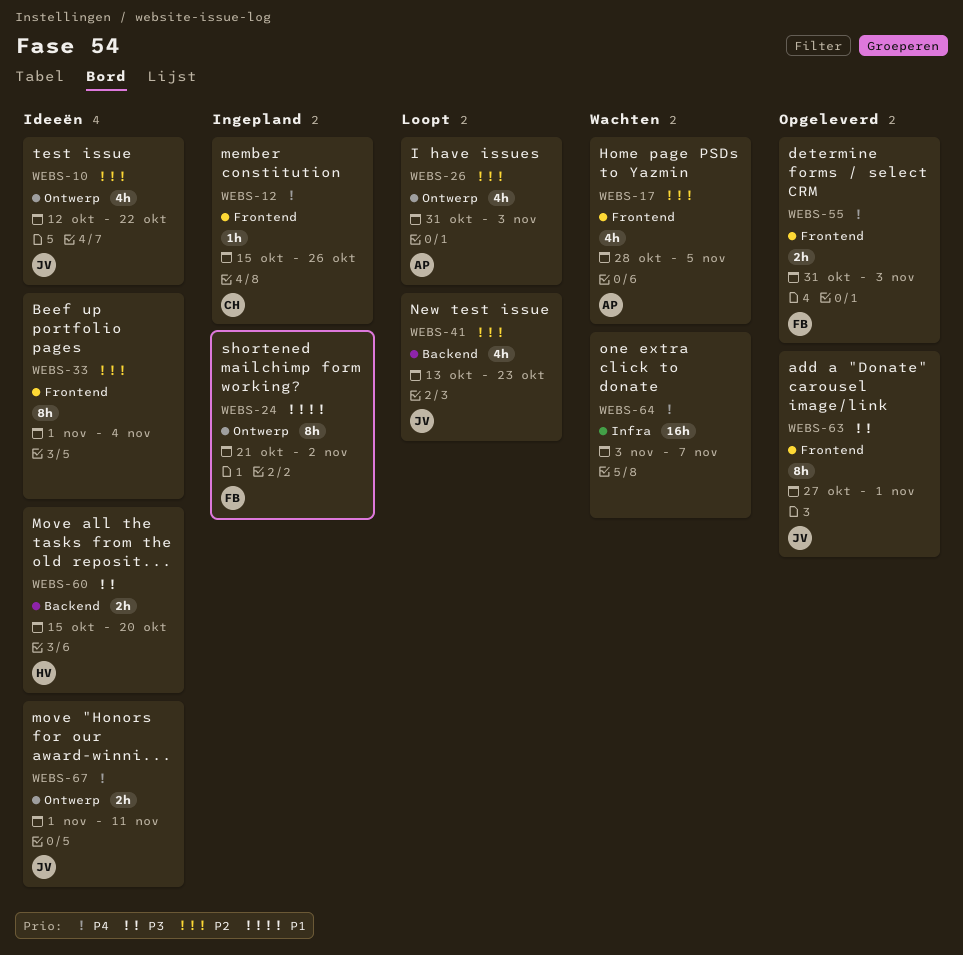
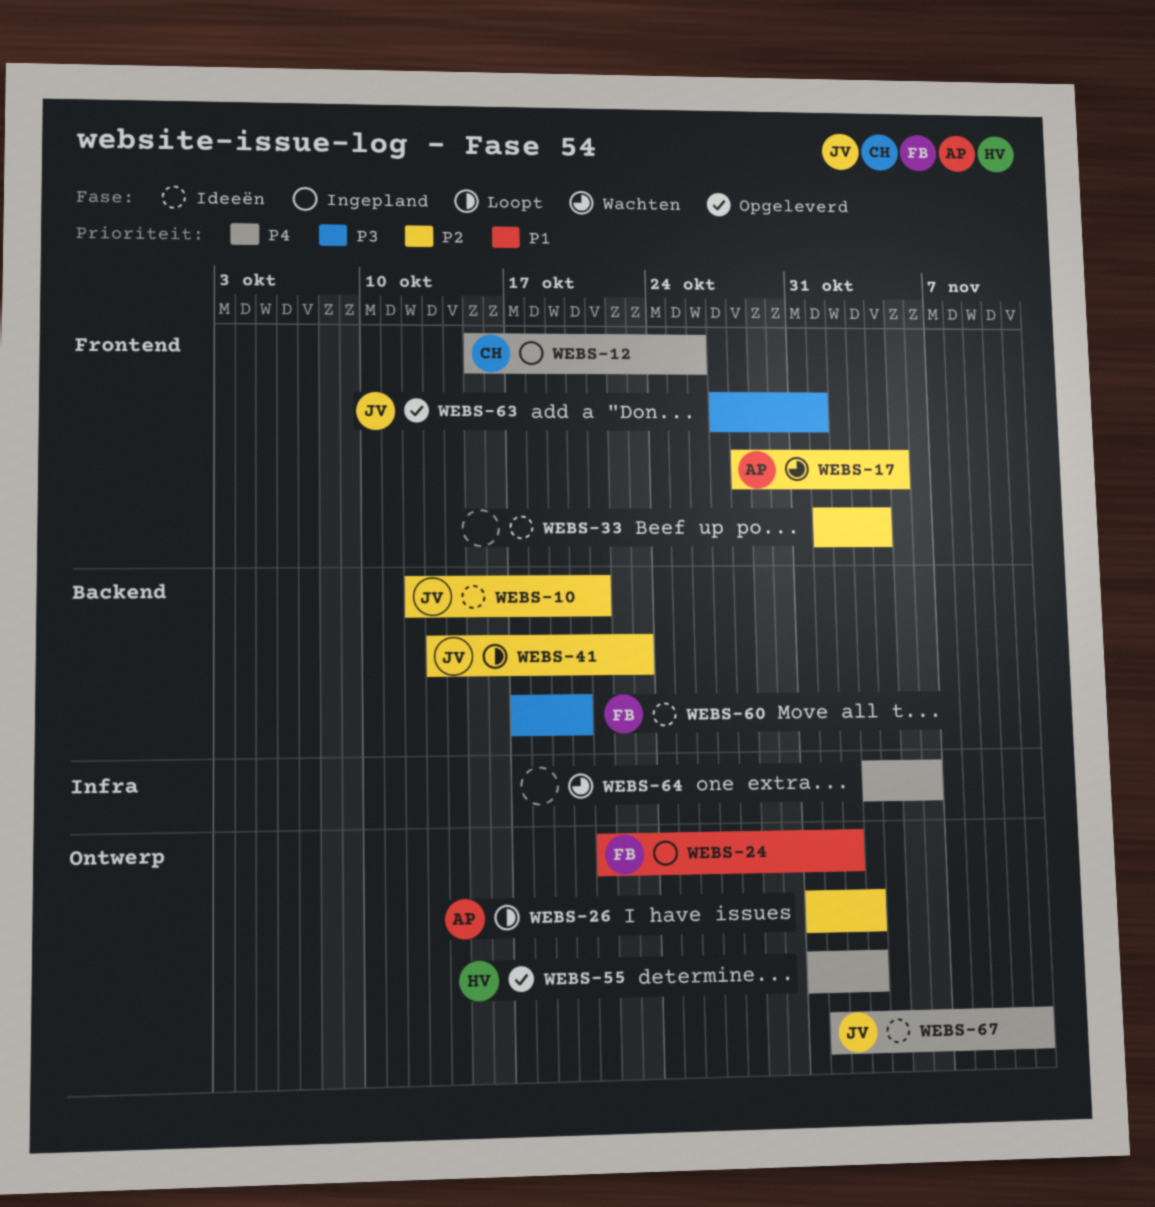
WEBS-10, label: Ontwerp -> Backend
WEBS-10, due: Oct 22 -> Oct 21
WEBS-55, owner: FB -> HV
WEBS-55, label: Frontend -> Ontwerp
WEBS-60, owner: HV -> FB
WEBS-60, start: Oct 15 -> Oct 17
WEBS-64, due: Nov 7 -> Nov 6

